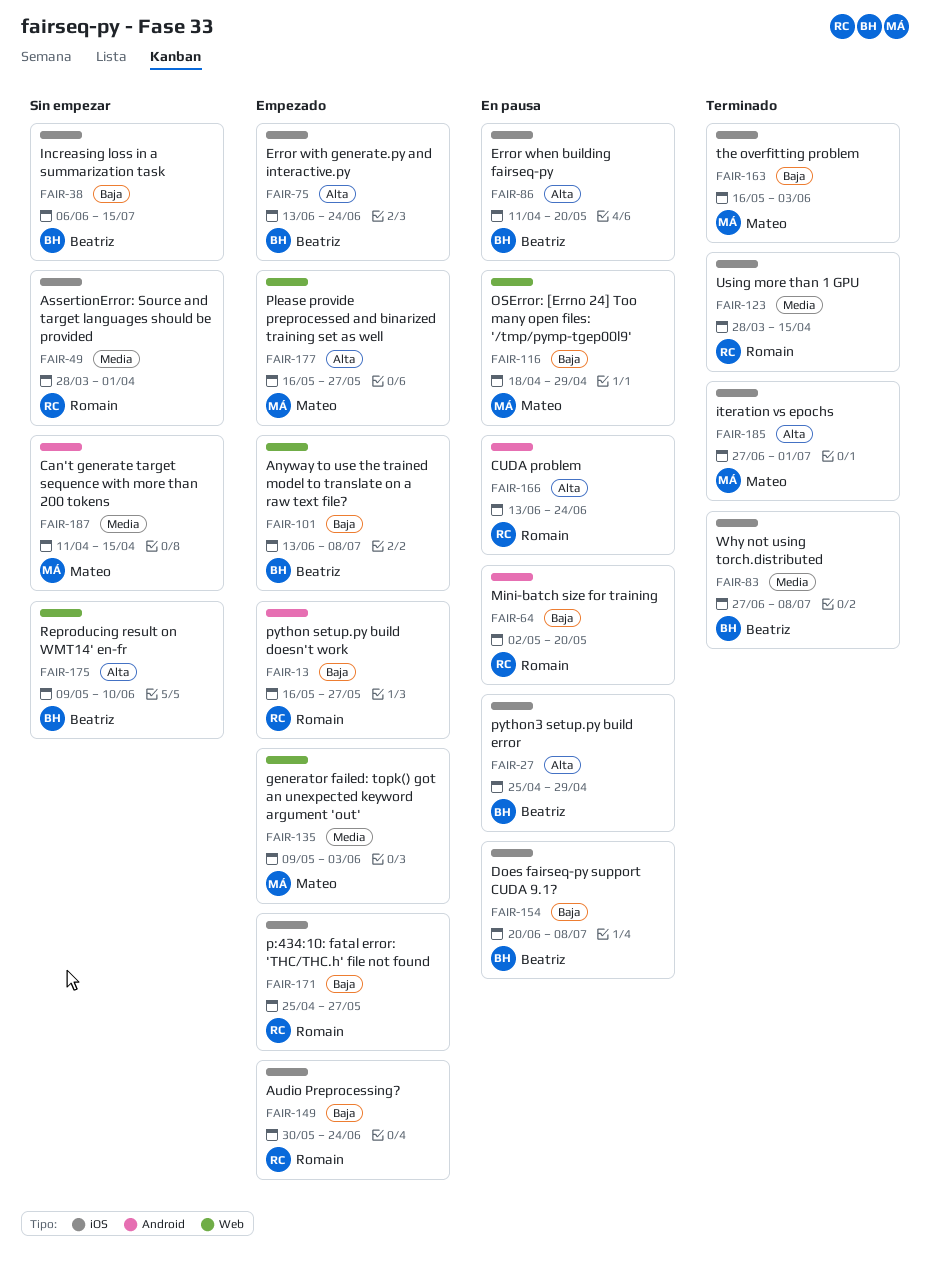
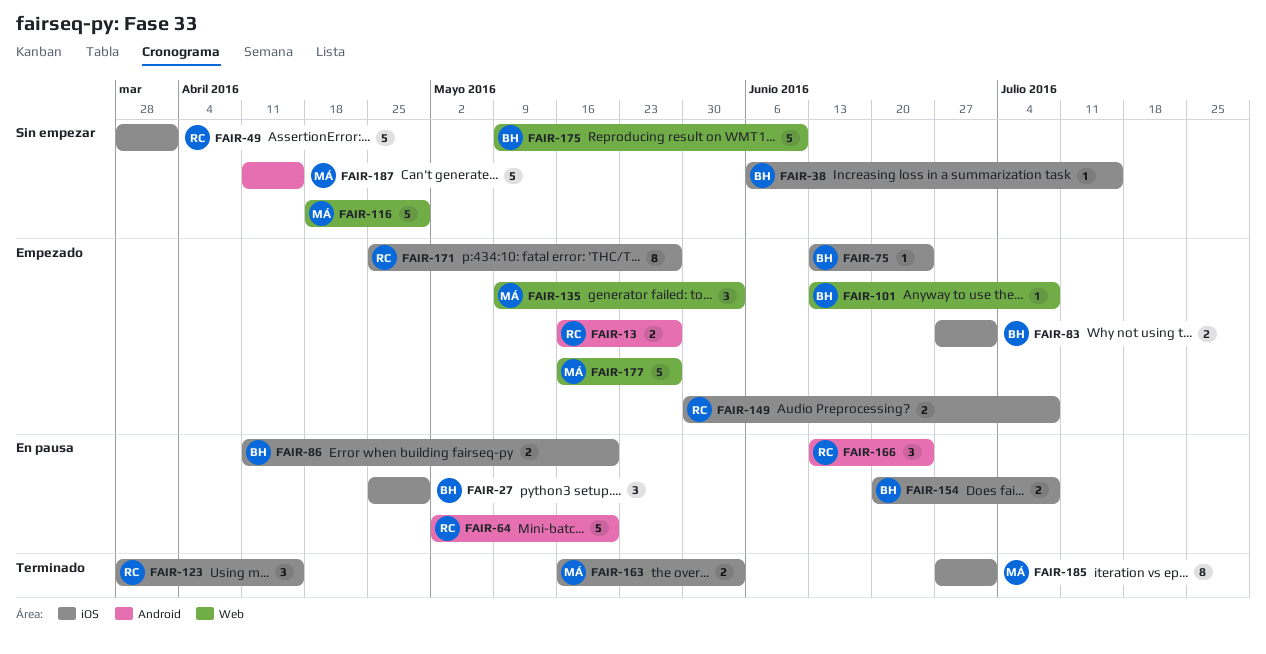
FAIR-83, status: Terminado -> Empezado
FAIR-83, due: Jul 8 -> Jul 1
FAIR-116, status: En pausa -> Sin empezar
FAIR-149, due: Jun 24 -> Jul 8

